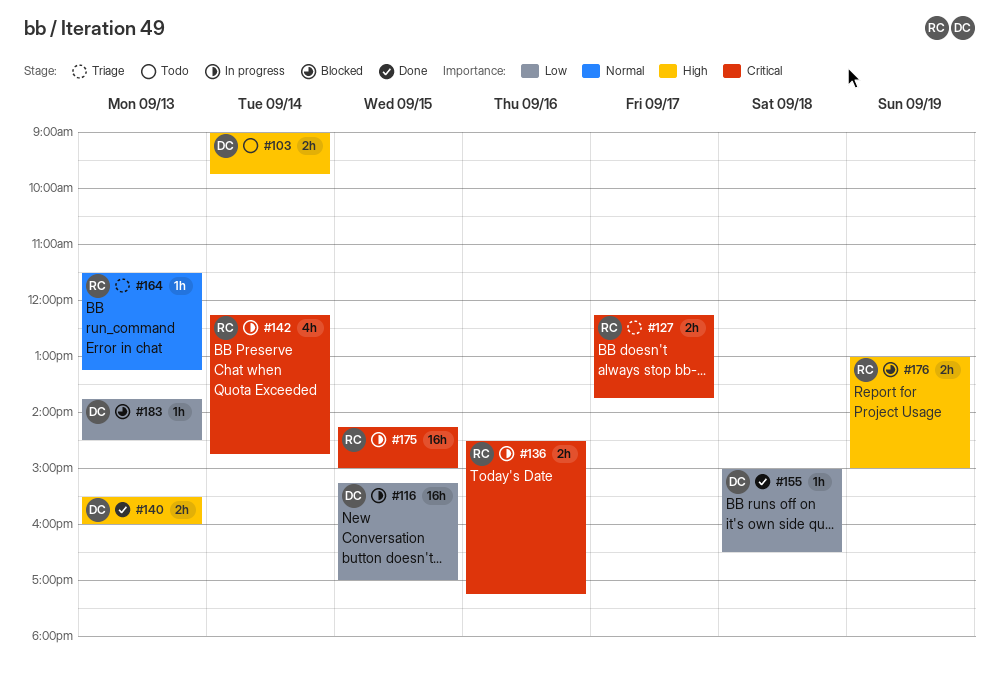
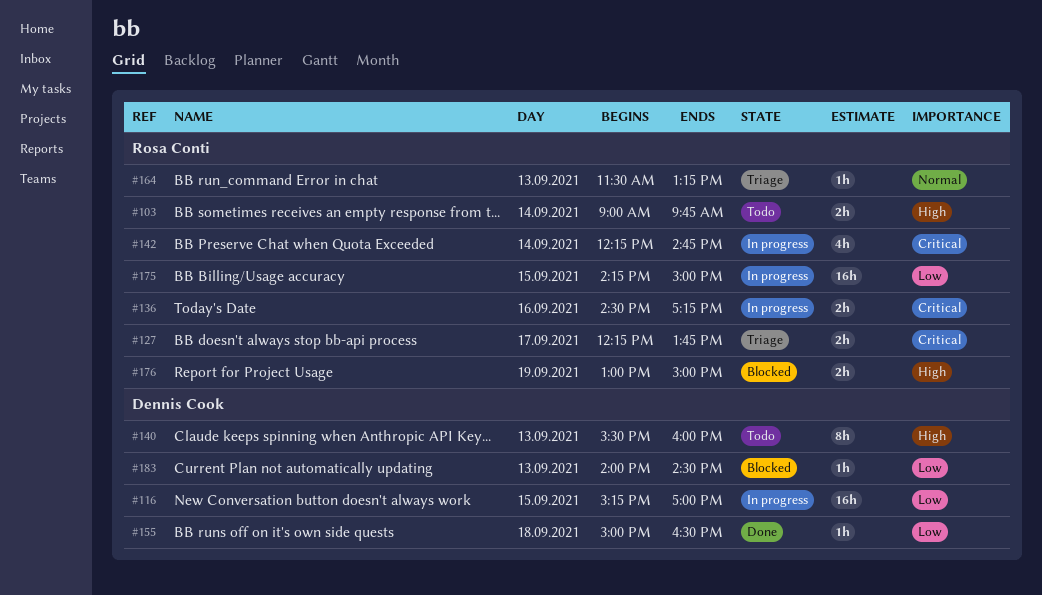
#103, owner: Dennis Cook -> Rosa Conti
#140, status: Done -> Todo
#140, estimate: 2h -> 8h
#175, priority: Critical -> Low
#183, begins: 13:45 -> 14:00

